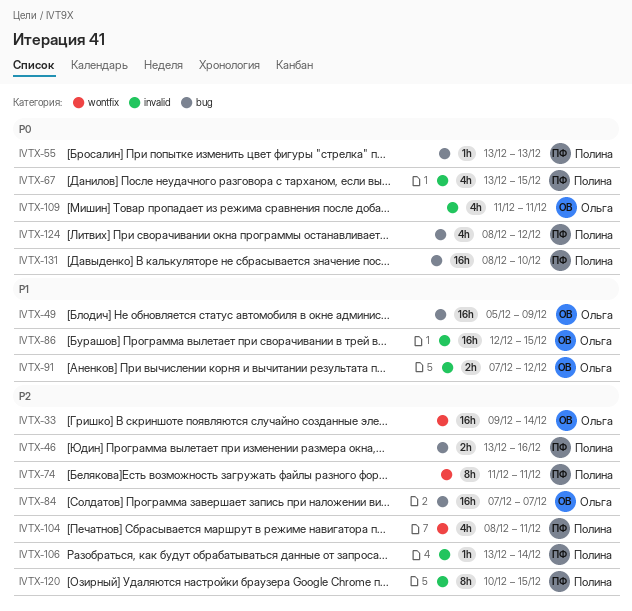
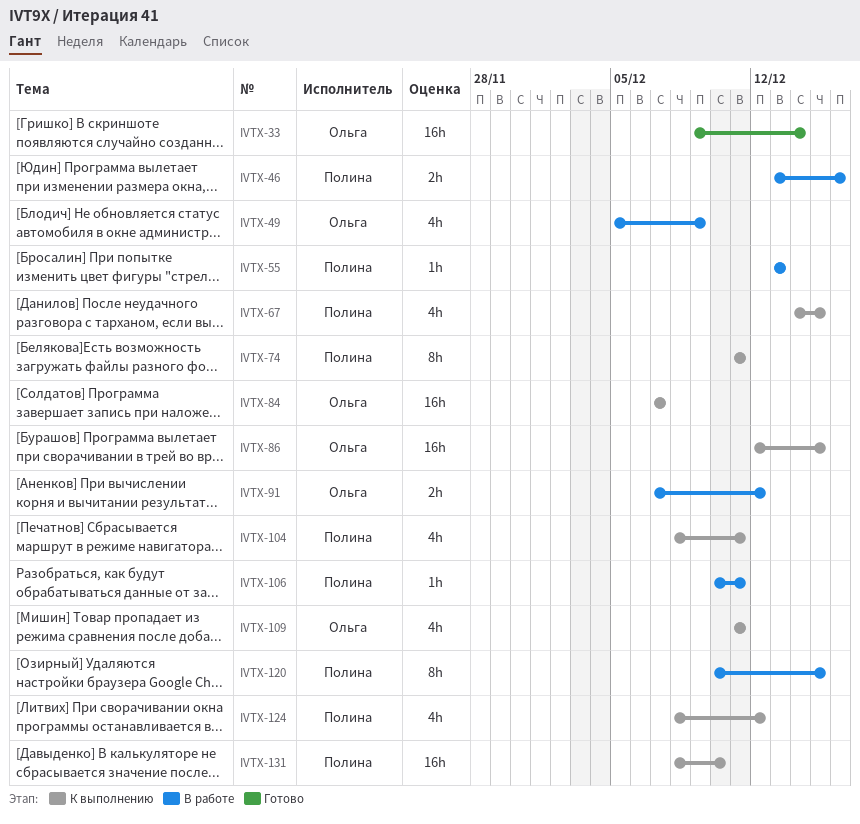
IVTX-49, estimate: 16h -> 4h
IVTX-67, start: Dec 13 -> Dec 14
IVTX-106, start: Dec 13 -> Dec 10
IVTX-106, due: Dec 14 -> Dec 11

